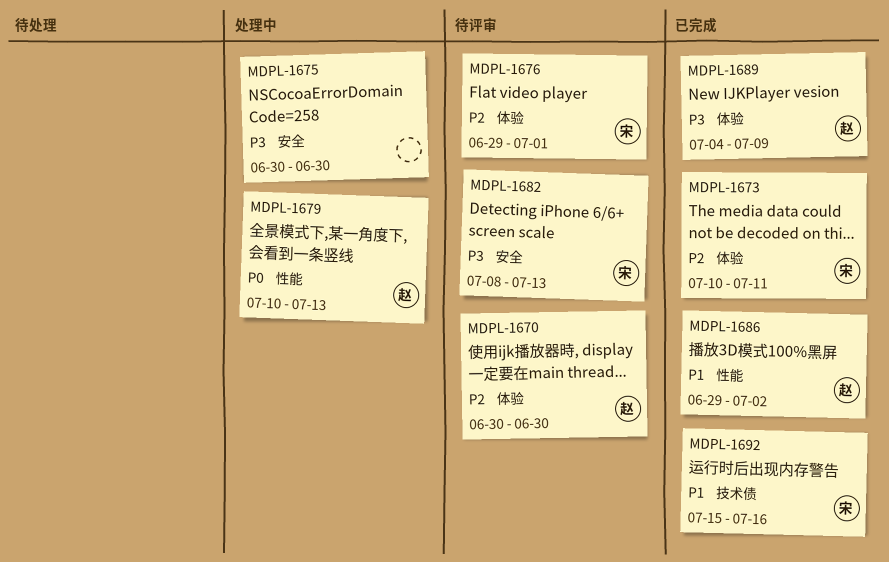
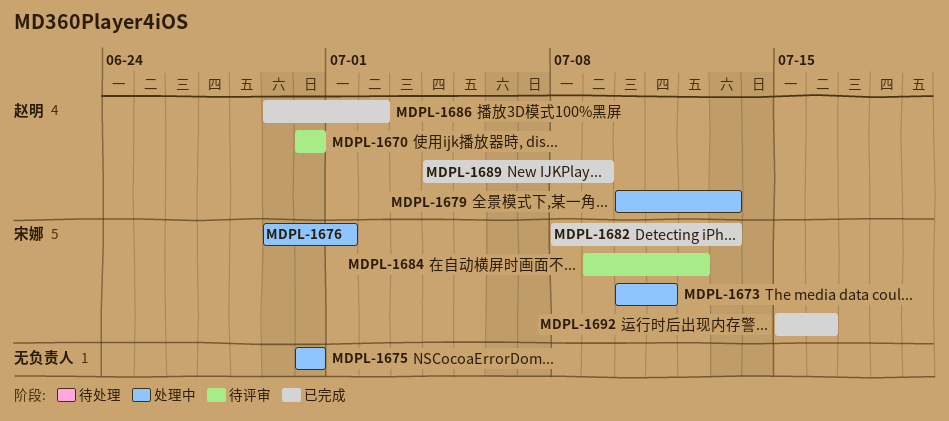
MDPL-1673, status: 已完成 -> 处理中
MDPL-1676, status: 待评审 -> 处理中
MDPL-1682, status: 待评审 -> 已完成
MDPL-1684: none -> present

